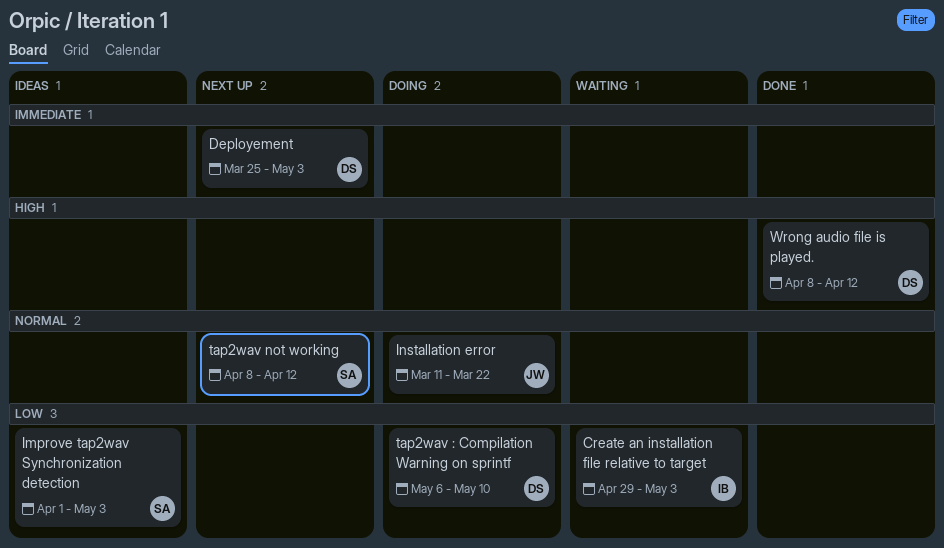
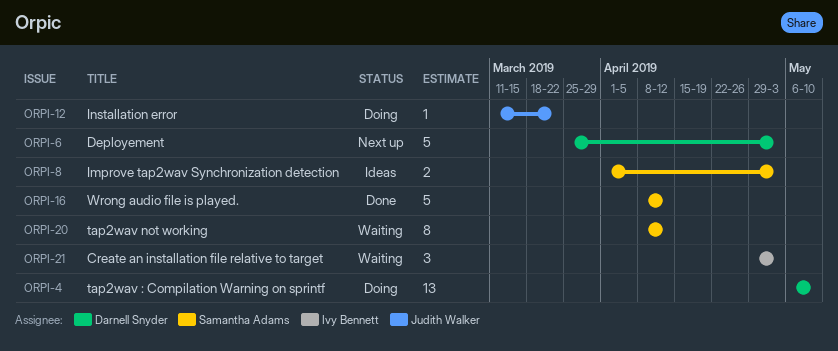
tap2wav not working, status: Next up -> Waiting
Wrong audio file is played., owner: Darnell Snyder -> Samantha Adams

